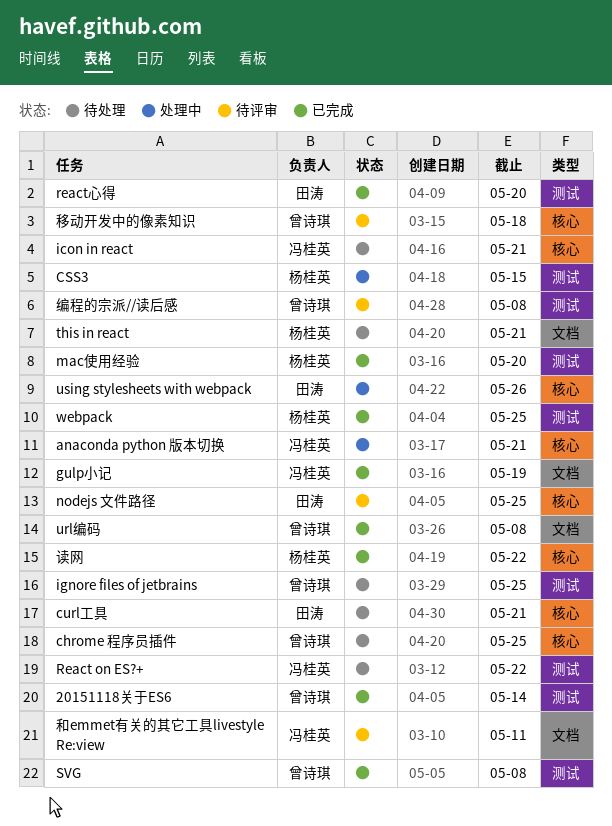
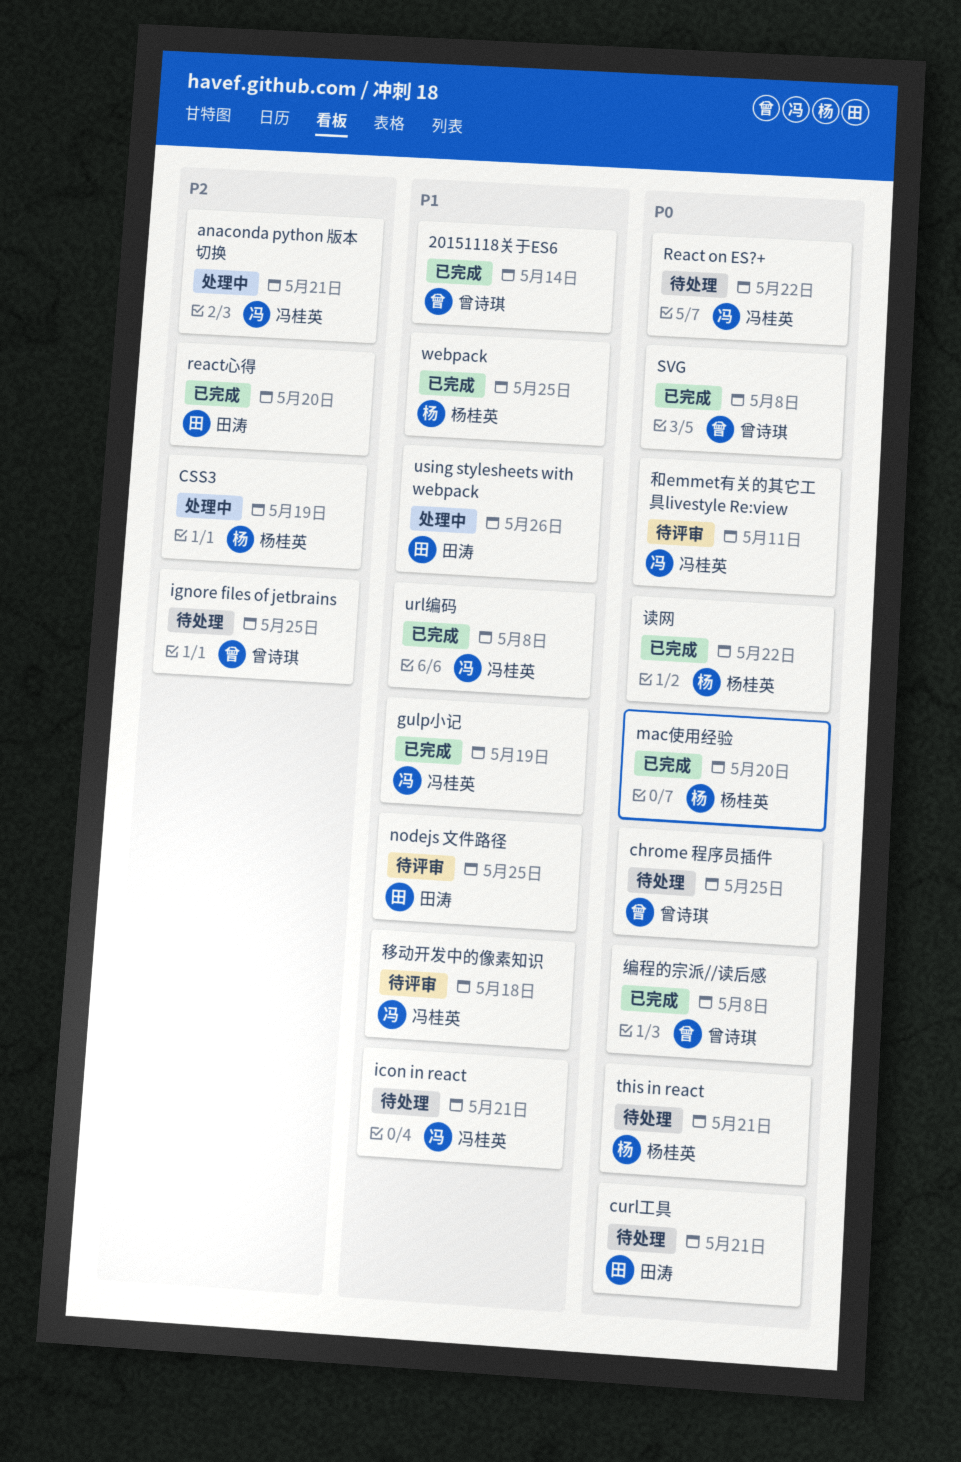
CSS3, due: May 15 -> May 19
url编码, owner: 曾诗琪 -> 冯桂英
移动开发中的像素知识, owner: 曾诗琪 -> 冯桂英
编程的宗派//读后感, status: 待评审 -> 已完成

